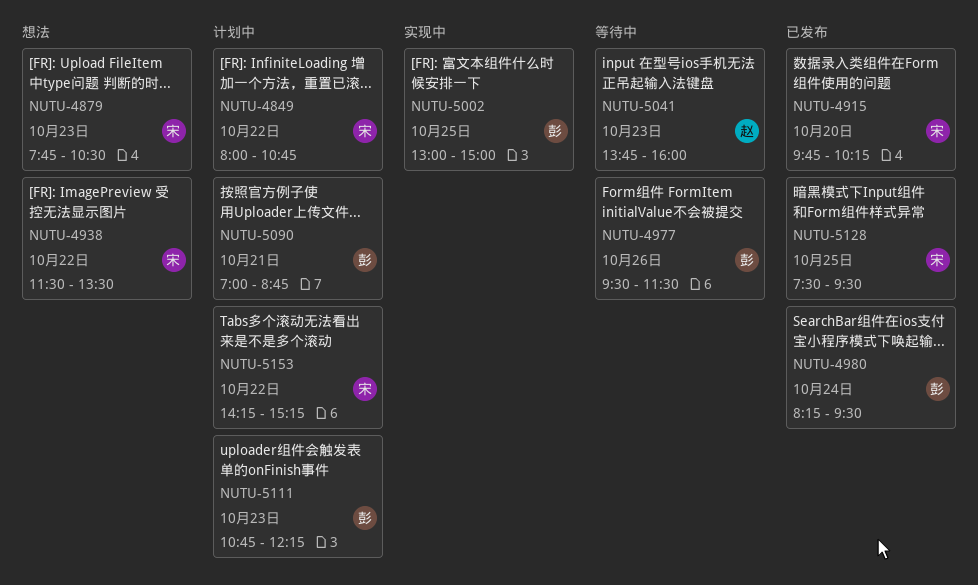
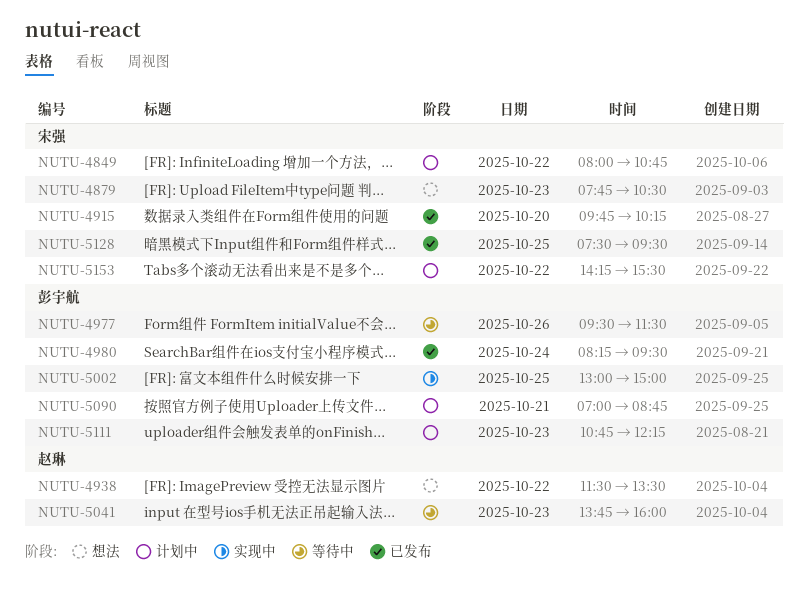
NUTU-4938, owner: 宋强 -> 赵琳
NUTU-5153, ends: 15:15 -> 15:30

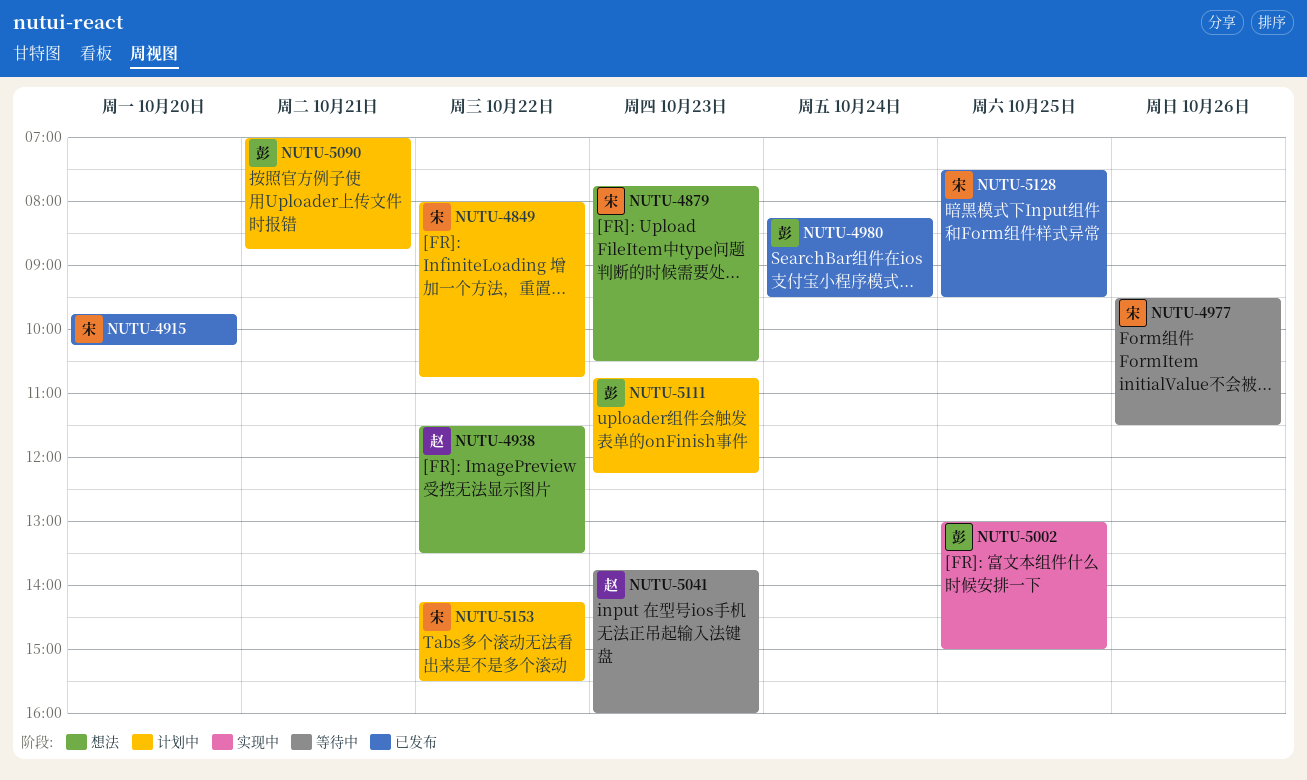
NUTU-4977, owner: 彭宇航 -> 宋强

